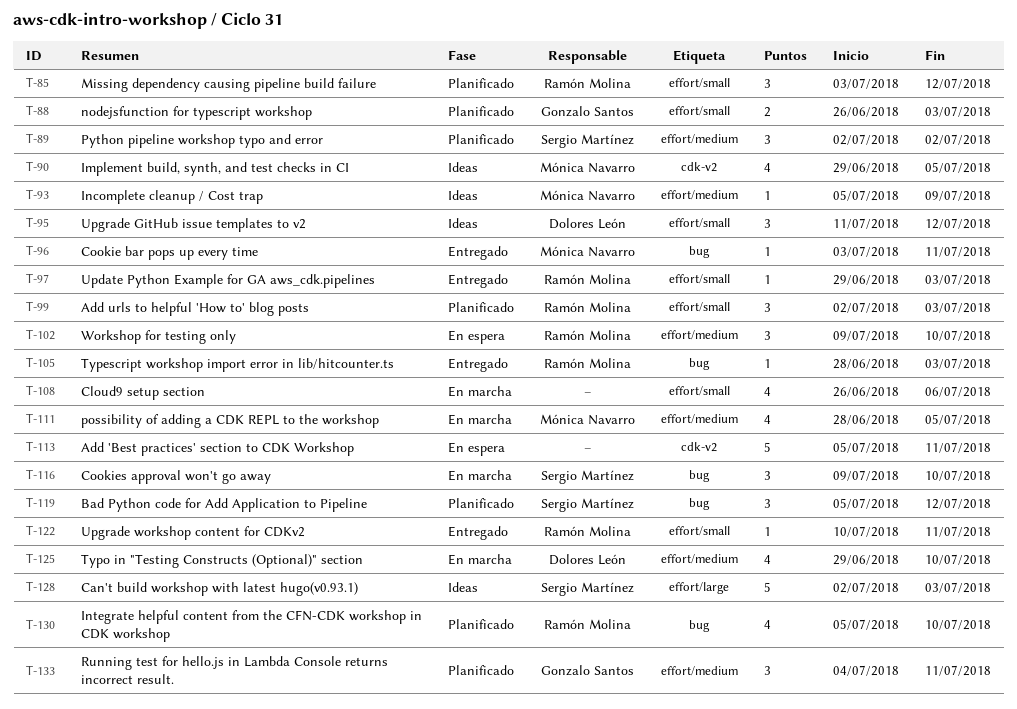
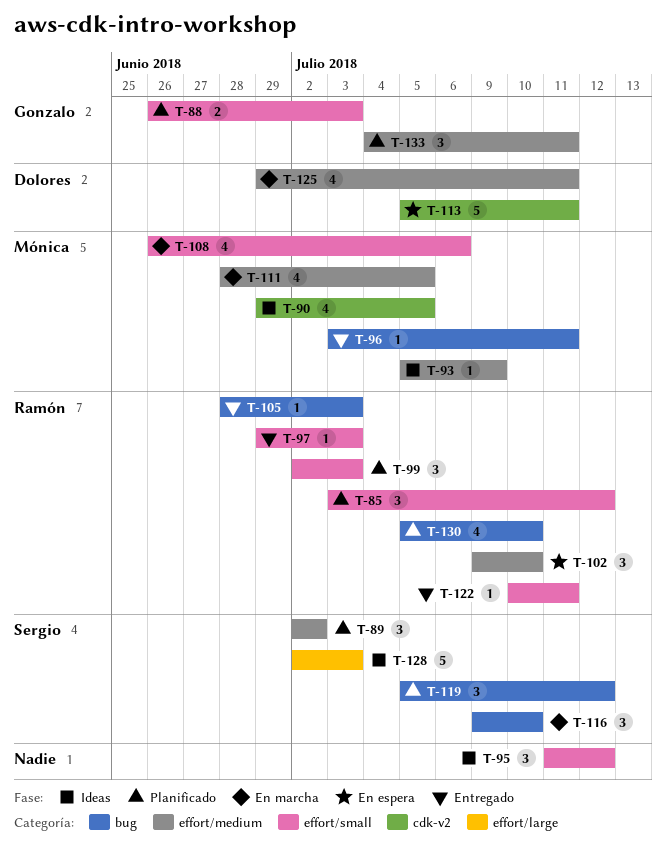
T-95, owner: Dolores León -> none
T-108, owner: none -> Mónica Navarro
T-113, owner: none -> Dolores León
T-125, due: Jul 10 -> Jul 11

